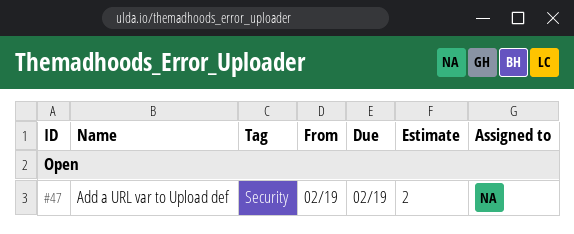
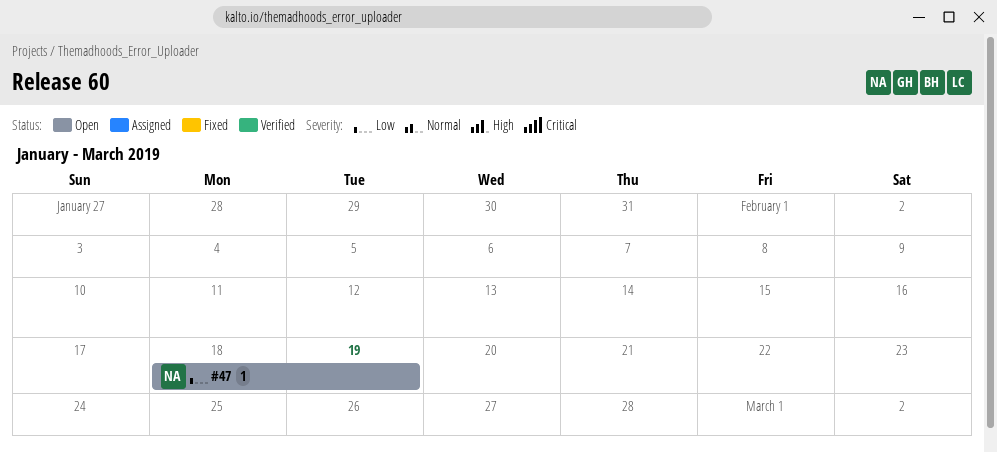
#47, estimate: 2 -> 1
#47, start: Feb 19 -> Feb 18

